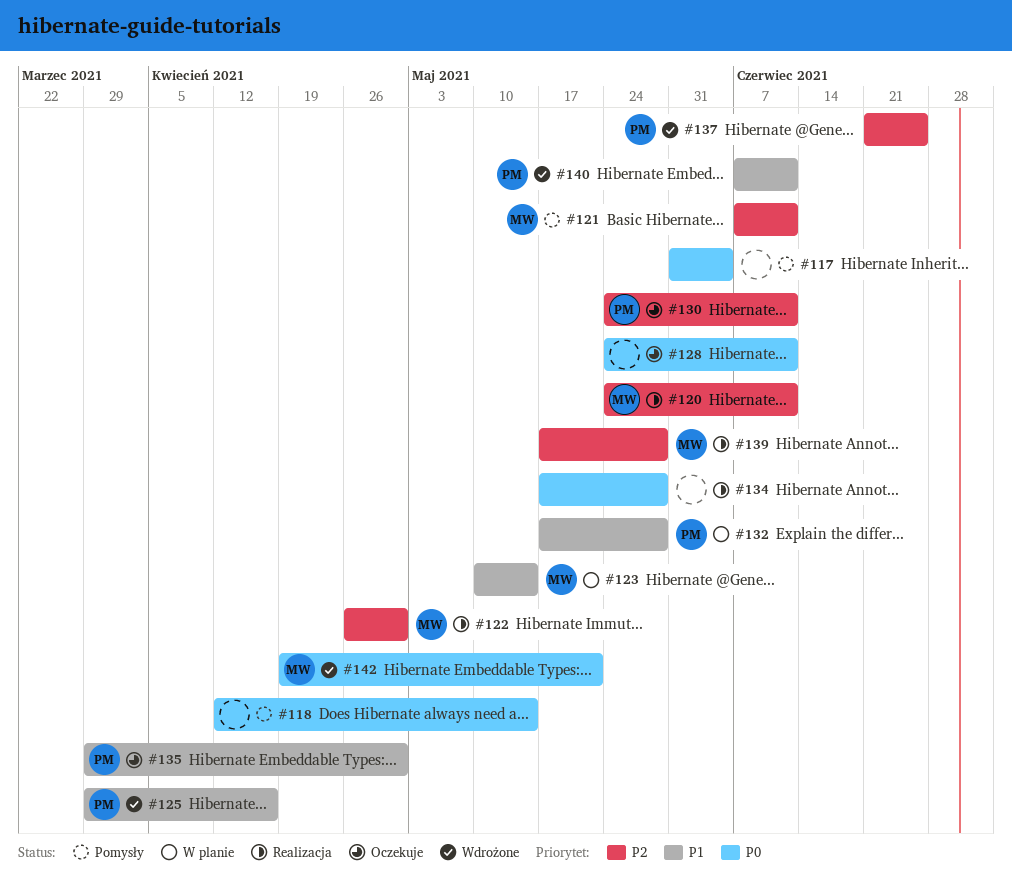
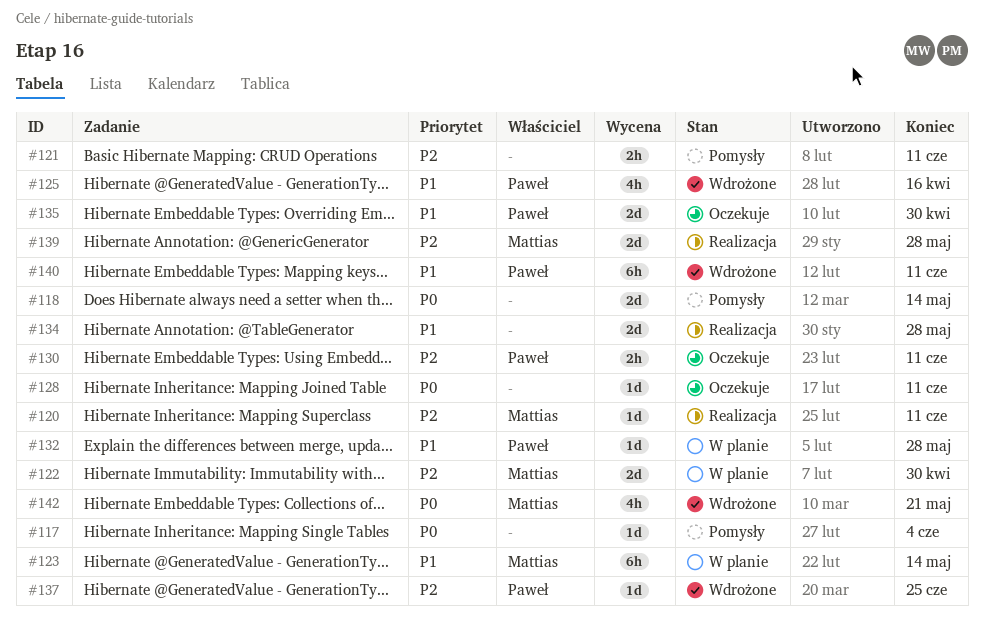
#121, owner: Mattias -> none
#122, status: Realizacja -> W planie
#134, priority: P0 -> P1

